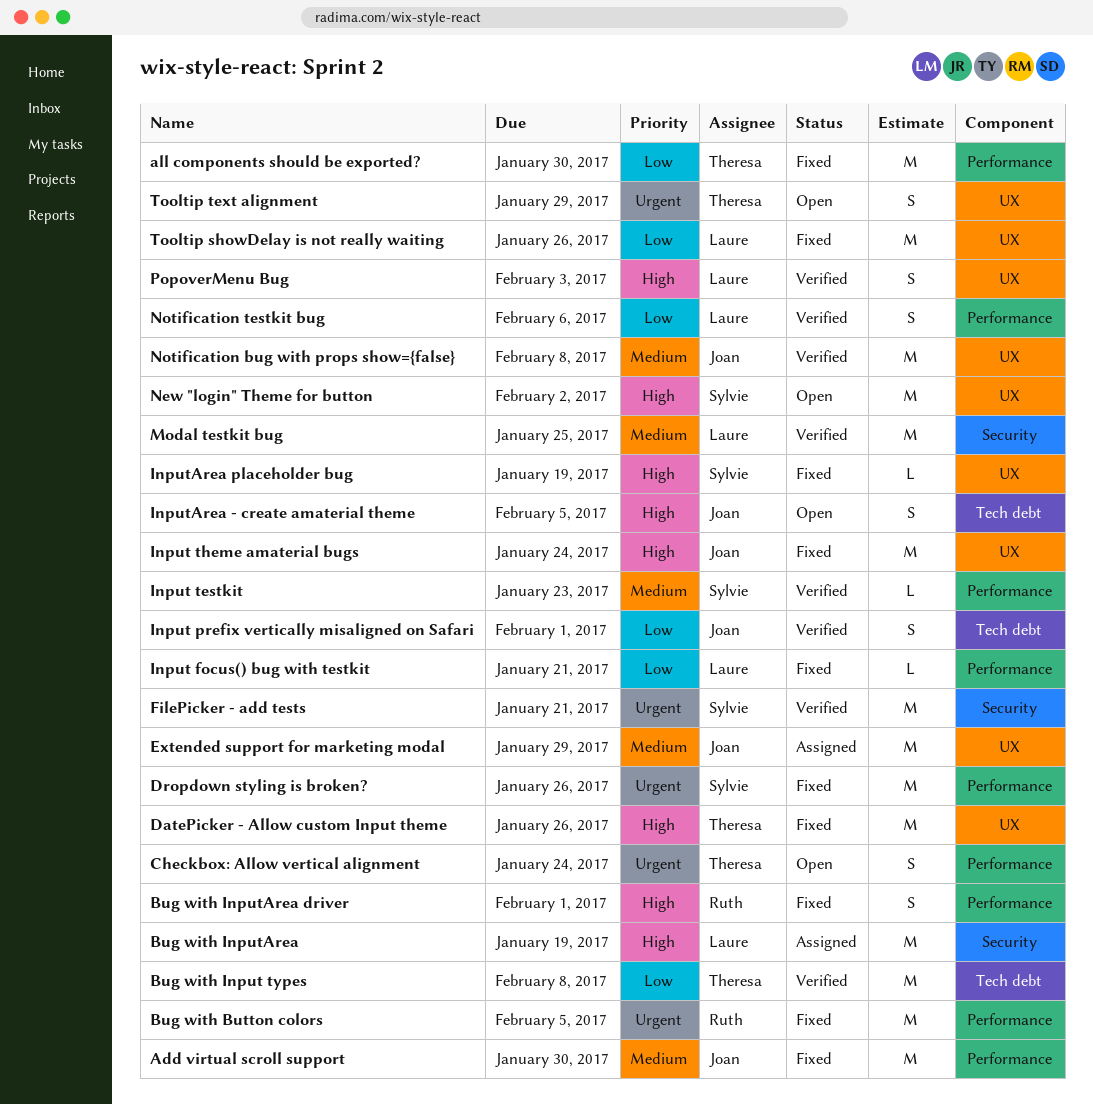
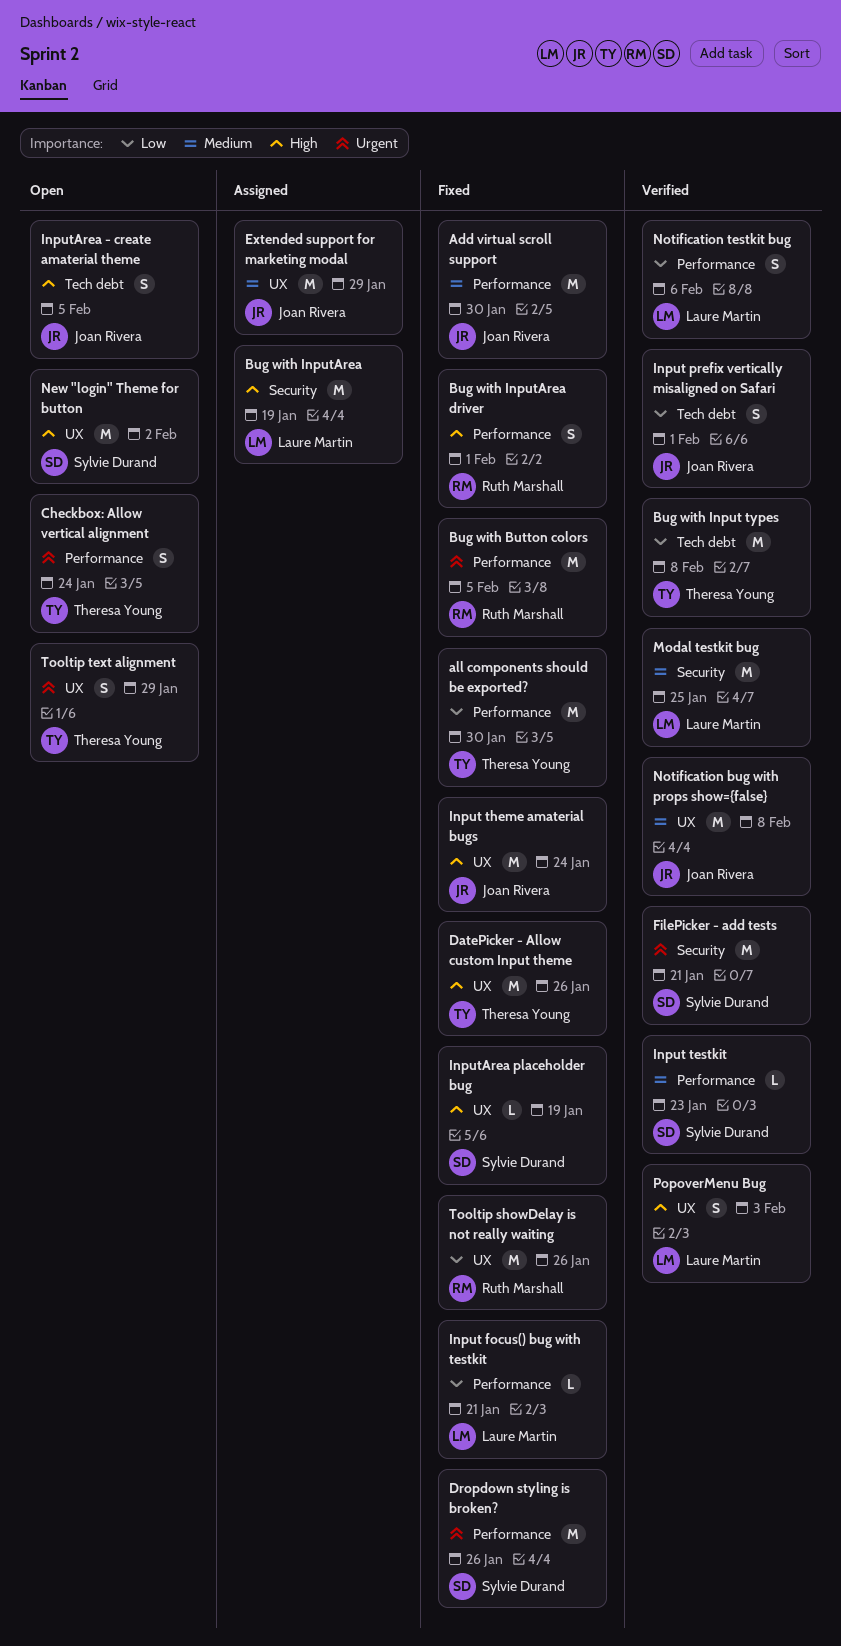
Tooltip showDelay is not really waiting, owner: Laure Martin -> Ruth Marshall

